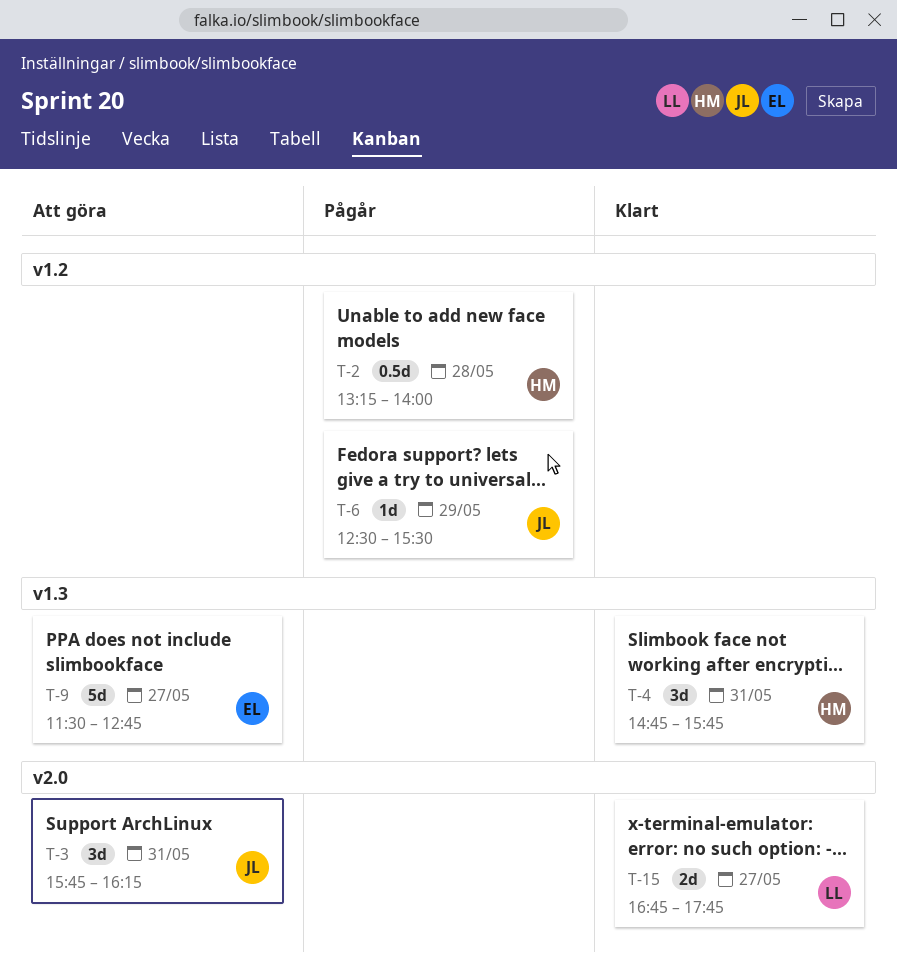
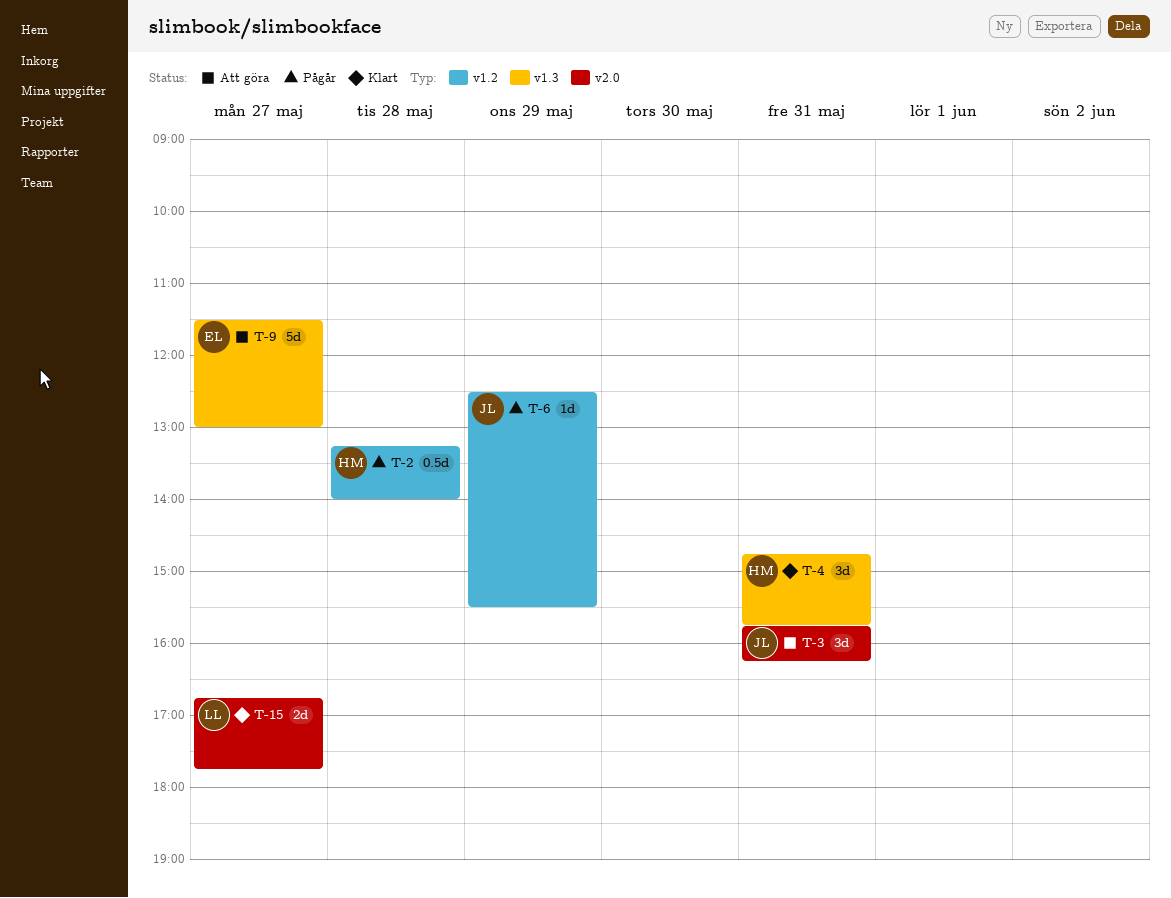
T-9, ends: 12:45 -> 13:00

